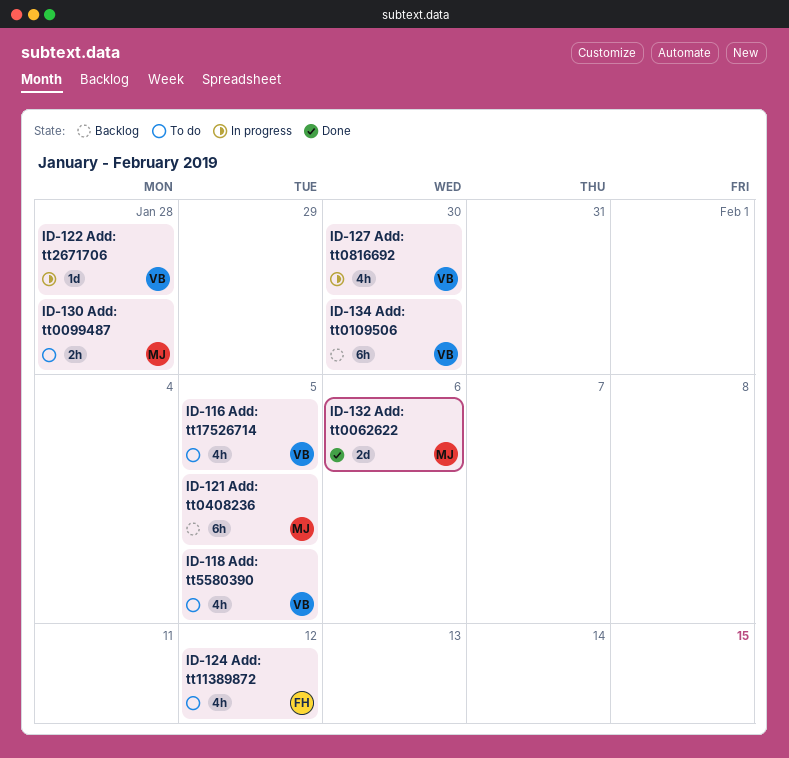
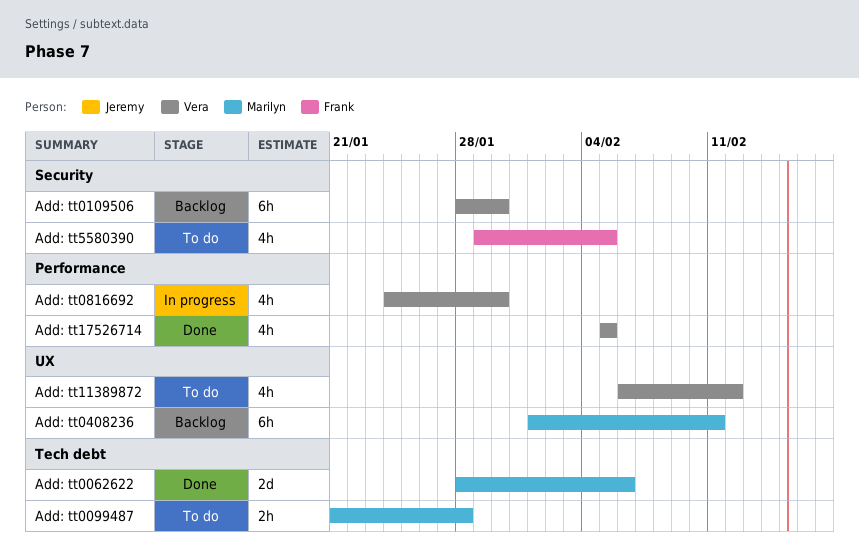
Add: tt0408236, due: Feb 5 -> Feb 11
Add: tt11389872, owner: Frank -> Vera
Add: tt17526714, status: To do -> Done
Add: tt2671706: present -> none
Add: tt5580390, owner: Vera -> Frank

